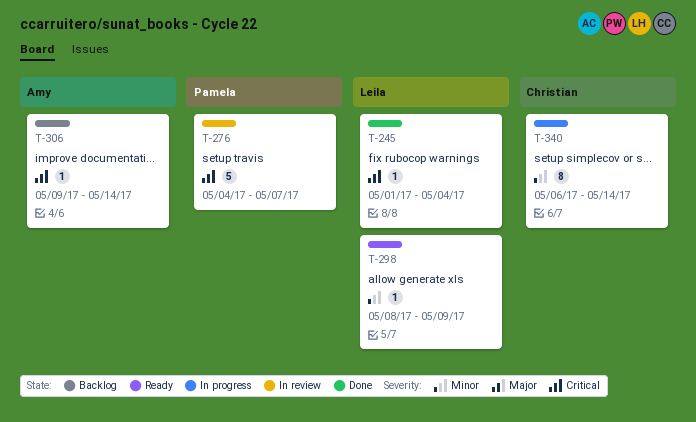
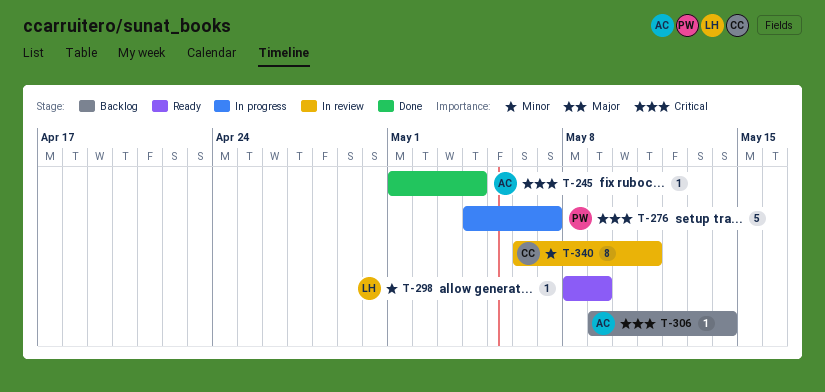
T-245, owner: Leila -> Amy
T-276, status: In review -> In progress
T-340, status: In progress -> In review
T-340, due: May 14 -> May 11

